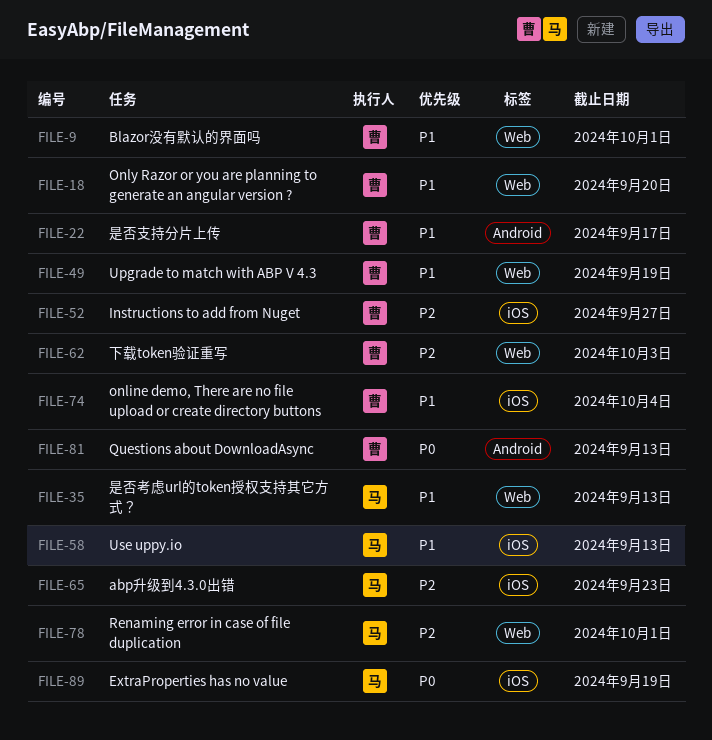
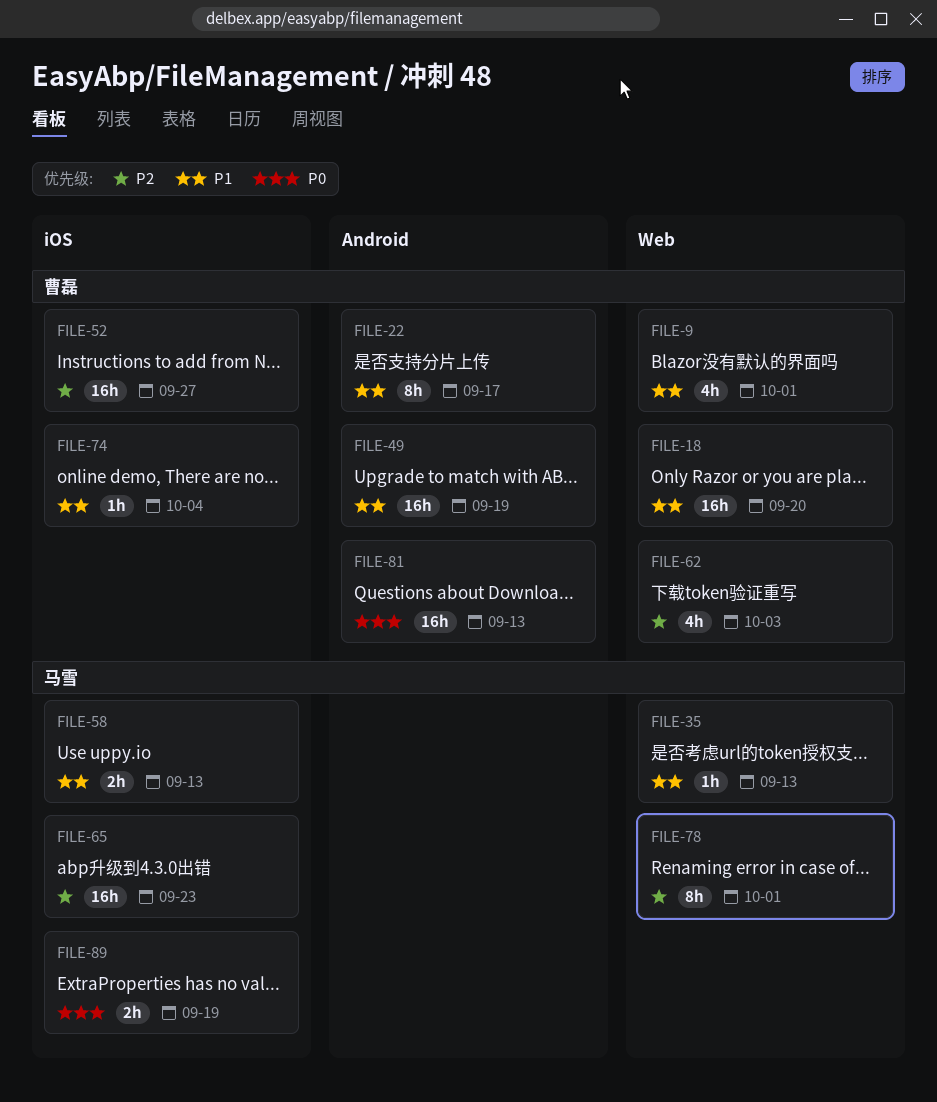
FILE-49, label: Web -> Android

